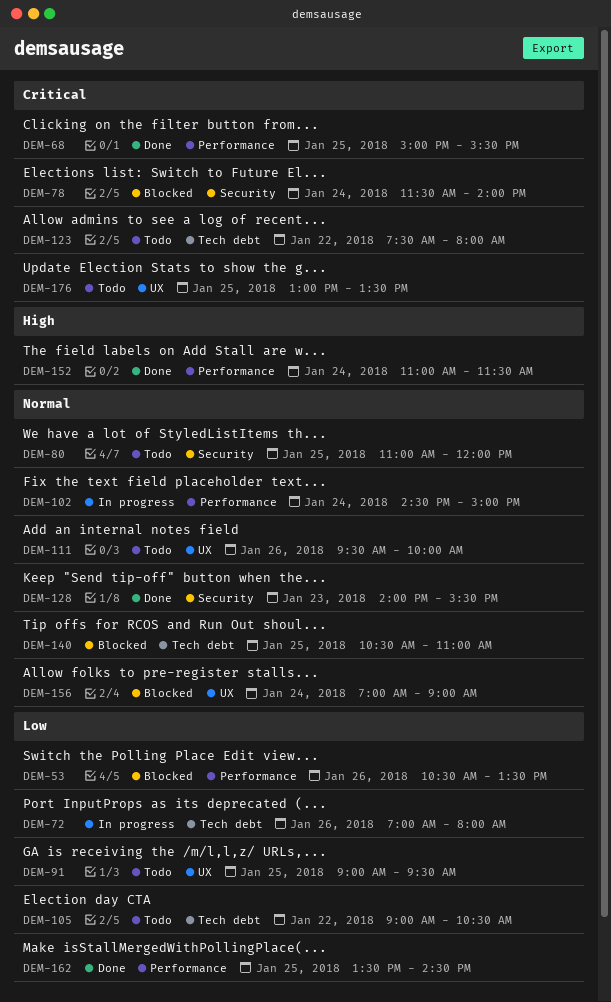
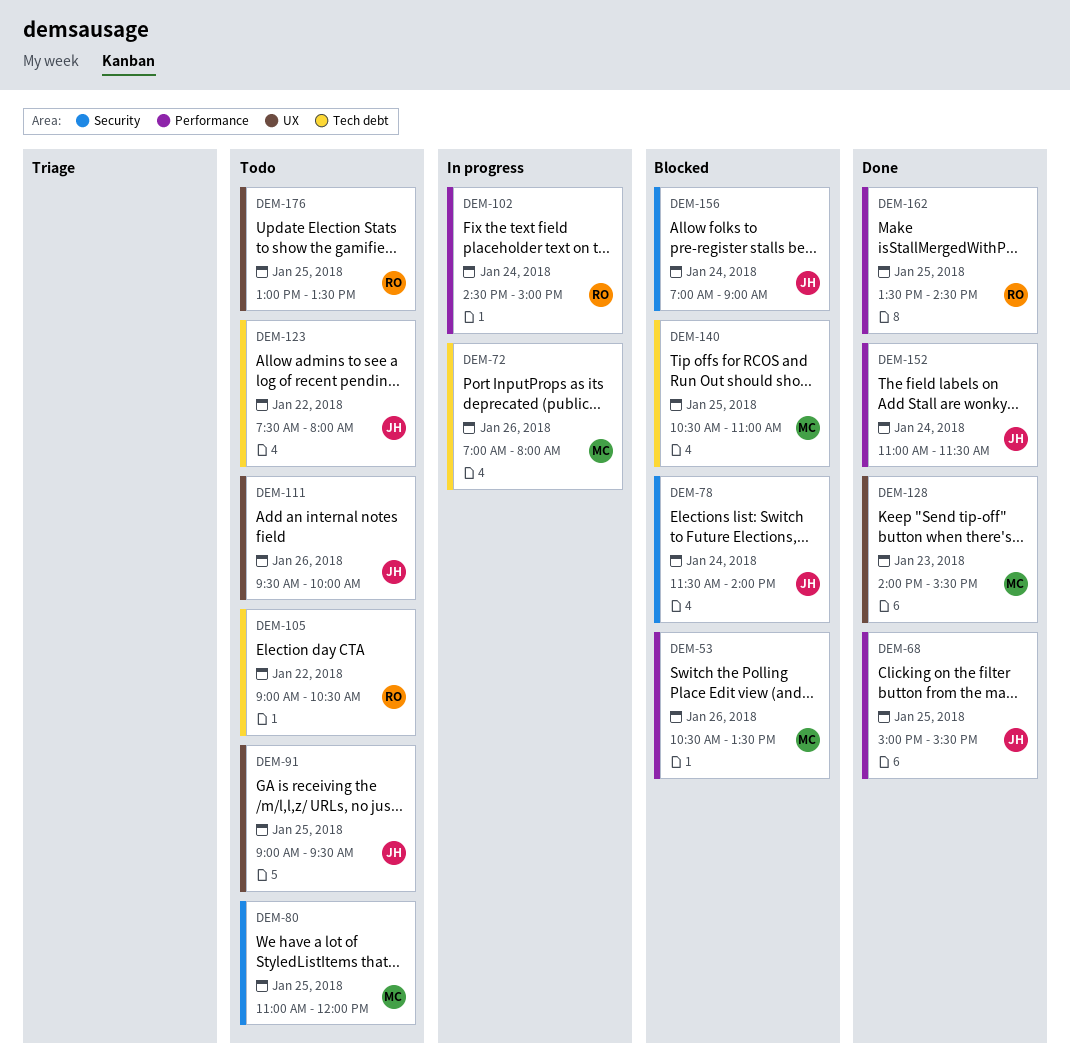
DEM-128, label: Security -> UX
DEM-156, label: UX -> Security

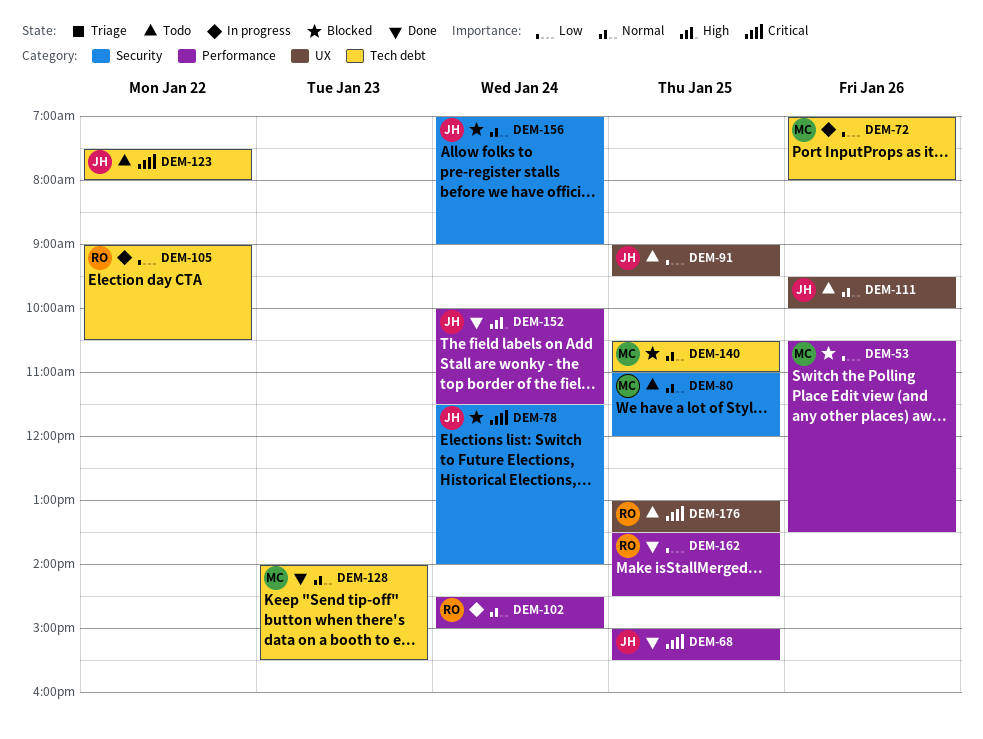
DEM-105, status: Todo -> In progress
DEM-128, label: UX -> Tech debt
DEM-152, begins: 11:00 -> 10:00

